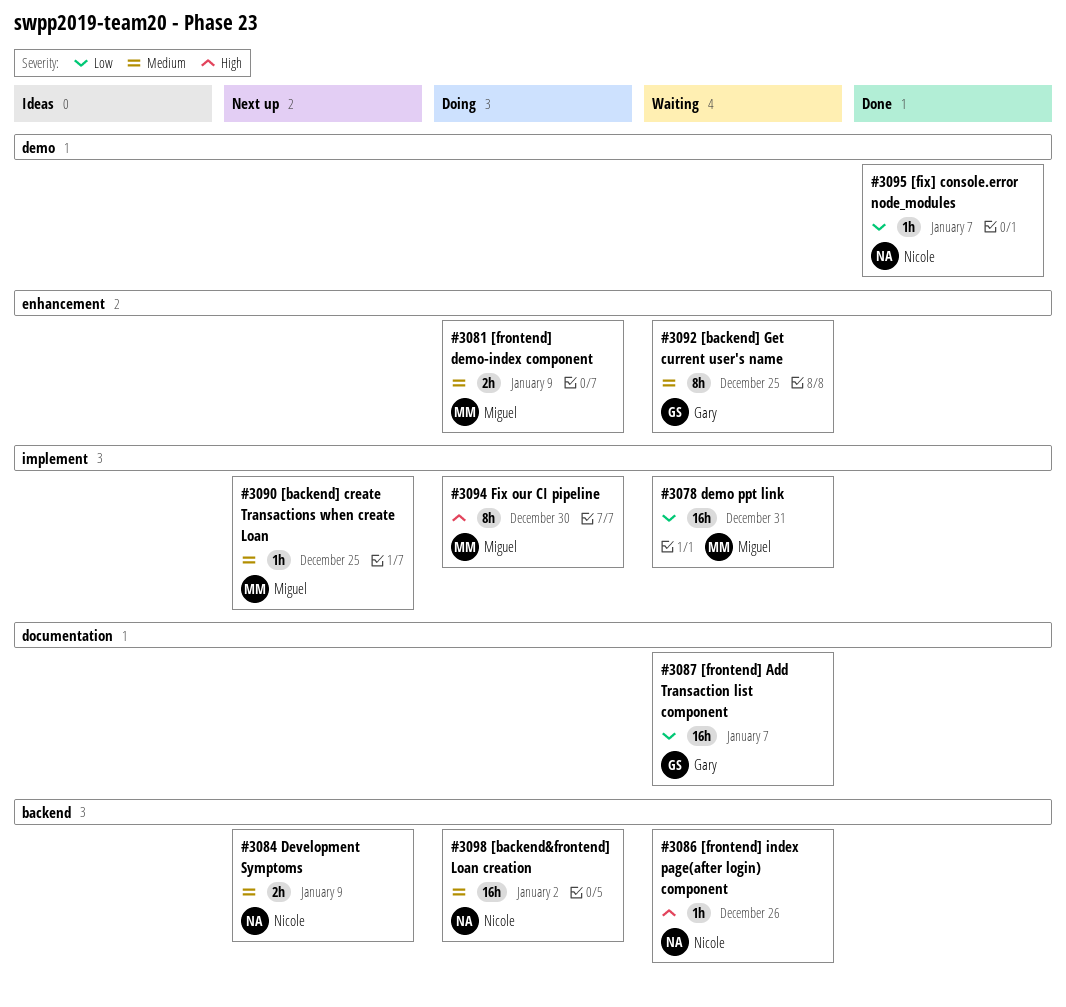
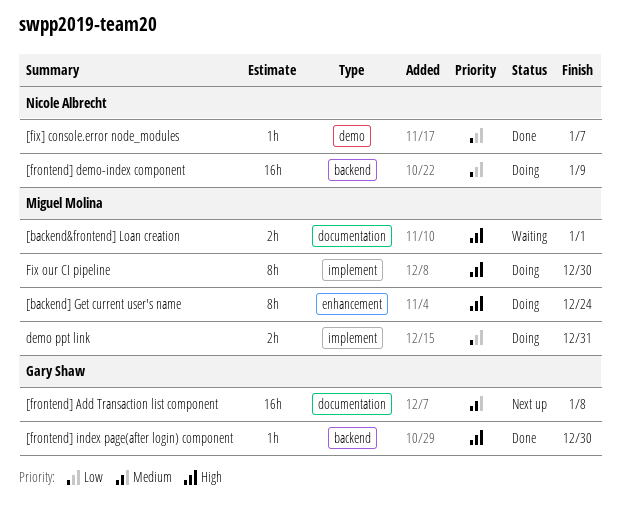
[backend&frontend] Loan creation, status: Doing -> Waiting
[backend&frontend] Loan creation, owner: Nicole Albrecht -> Miguel Molina
[backend&frontend] Loan creation, priority: Medium -> High
[backend&frontend] Loan creation, label: backend -> documentation
[backend&frontend] Loan creation, estimate: 16h -> 2h
[backend&frontend] Loan creation, due: Jan 2 -> Jan 1
[backend] create Transactions when create Loan: present -> none
[backend] Get current user's name, status: Waiting -> Doing
[backend] Get current user's name, owner: Gary Shaw -> Miguel Molina
[backend] Get current user's name, priority: Medium -> High
[backend] Get current user's name, due: Dec 25 -> Dec 24
[frontend] Add Transaction list component, status: Waiting -> Next up
[frontend] Add Transaction list component, priority: Low -> Medium
[frontend] Add Transaction list component, due: Jan 7 -> Jan 8
[frontend] demo-index component, owner: Miguel Molina -> Nicole Albrecht
[frontend] demo-index component, priority: Medium -> Low
[frontend] demo-index component, label: enhancement -> backend
[frontend] demo-index component, estimate: 2h -> 16h
[frontend] index page(after login) component, status: Waiting -> Done
[frontend] index page(after login) component, owner: Nicole Albrecht -> Gary Shaw
[frontend] index page(after login) component, due: Dec 26 -> Dec 30
demo ppt link, status: Waiting -> Doing
demo ppt link, estimate: 16h -> 2h
Development Symptoms: present -> none

